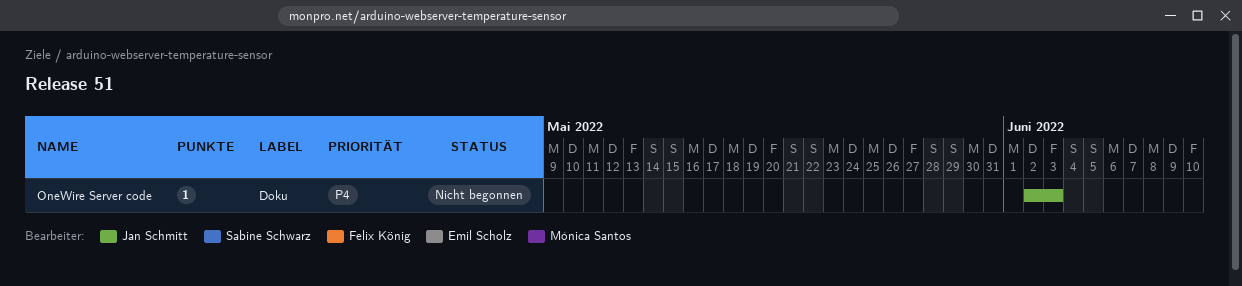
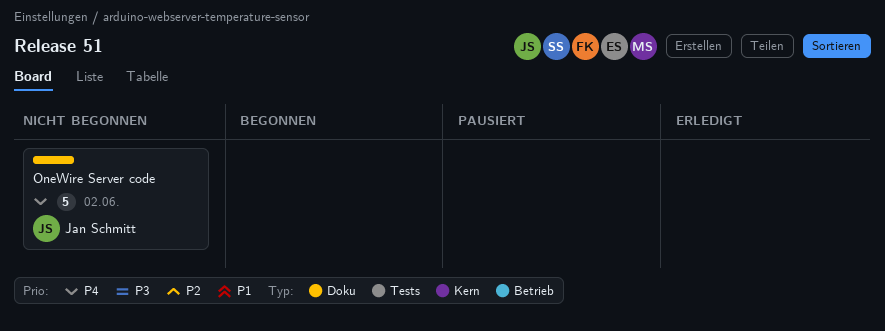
OneWire Server code, estimate: 1 -> 5
OneWire Server code, due: Jun 3 -> Jun 2

